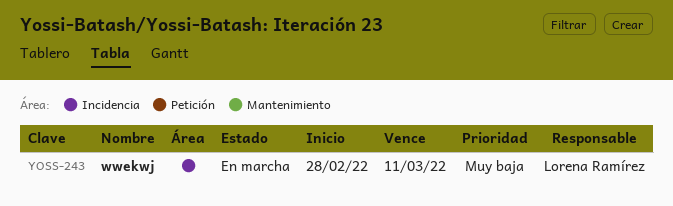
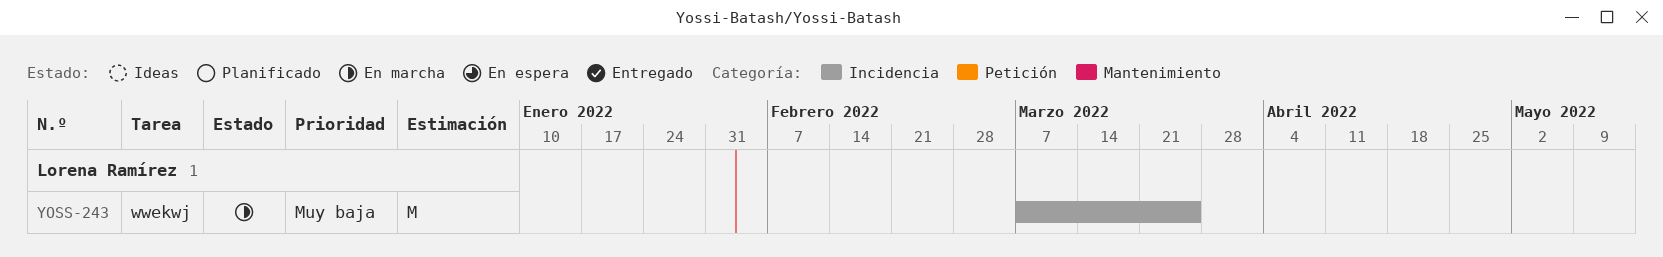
YOSS-243, start: Feb 28 -> Mar 7
YOSS-243, due: Mar 11 -> Mar 25

